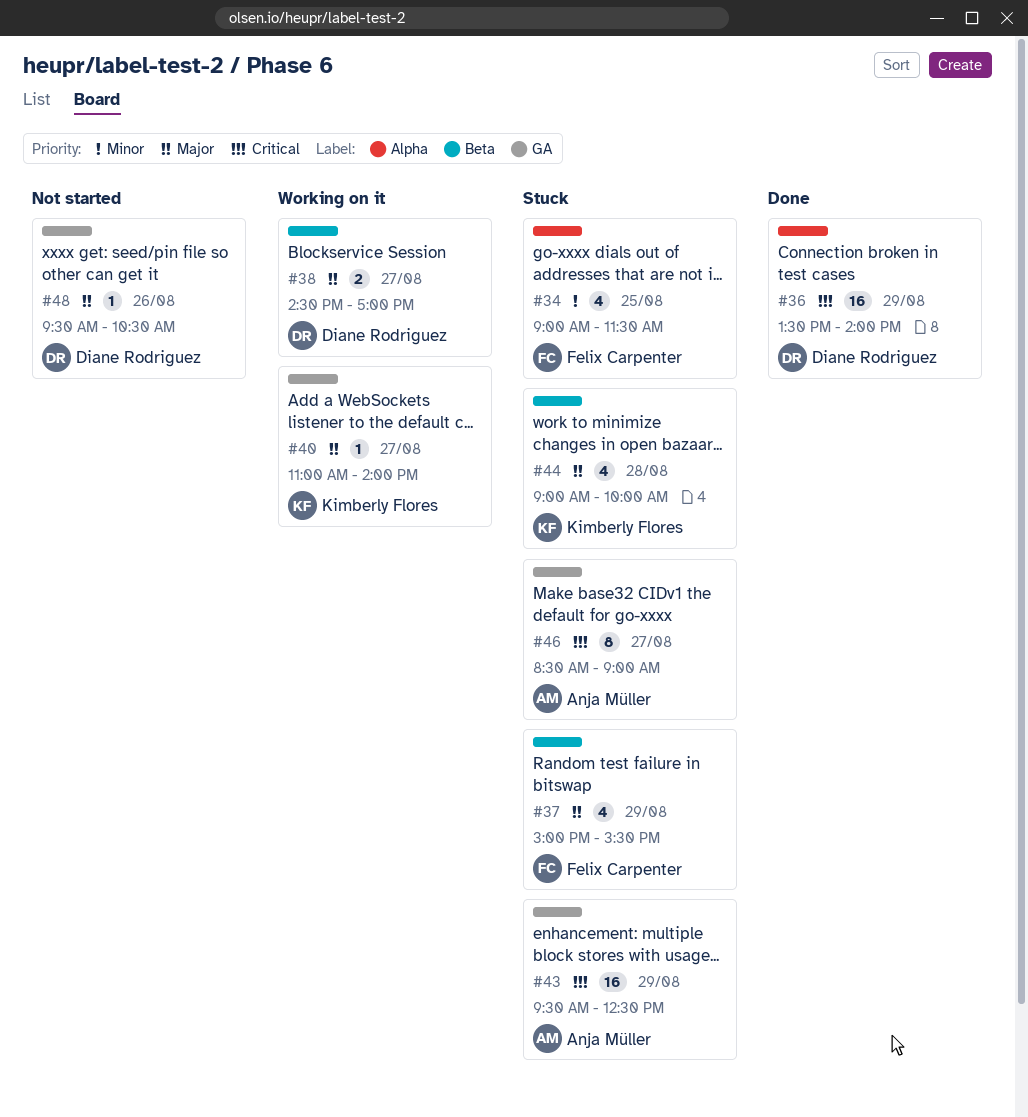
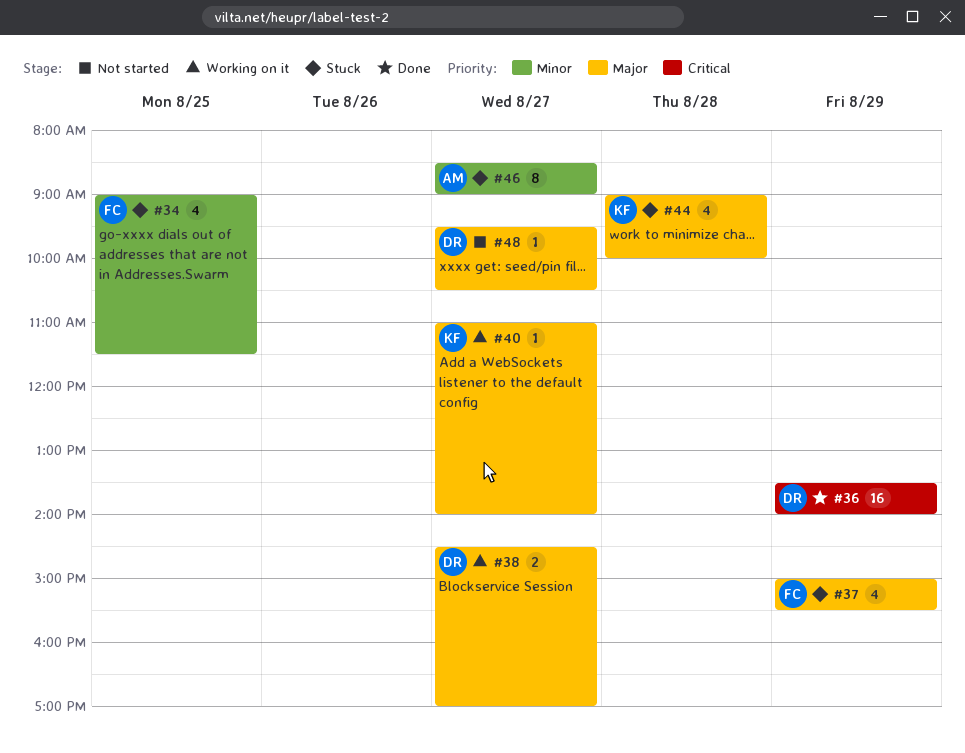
#43: present -> none
#46, priority: Critical -> Minor
#48, day: Aug 26 -> Aug 27

